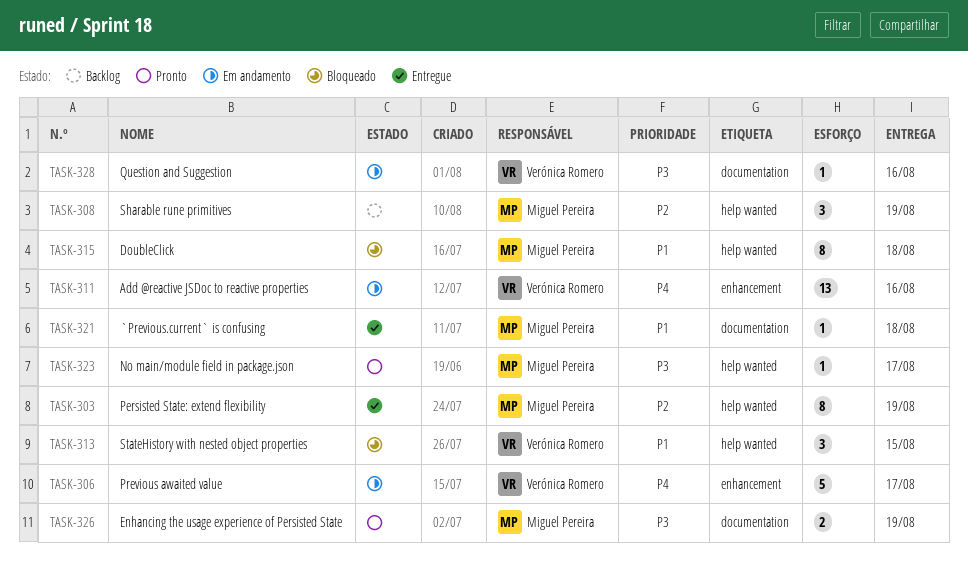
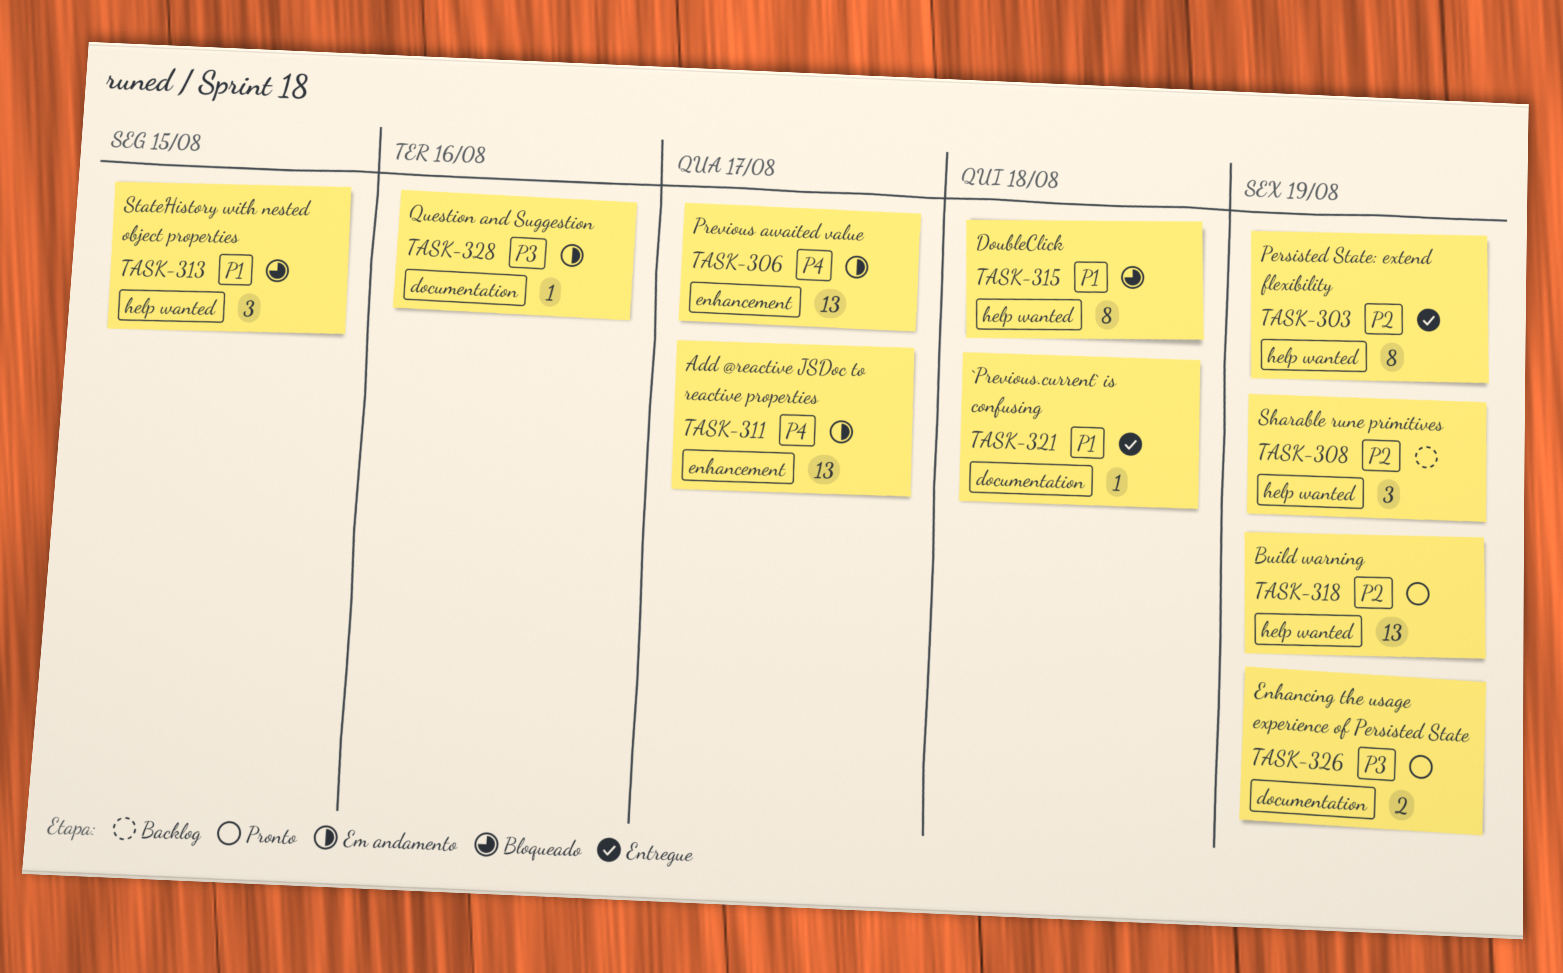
TASK-306, estimate: 5 -> 13
TASK-311, due: Aug 16 -> Aug 17
TASK-318: none -> present
TASK-323: present -> none

